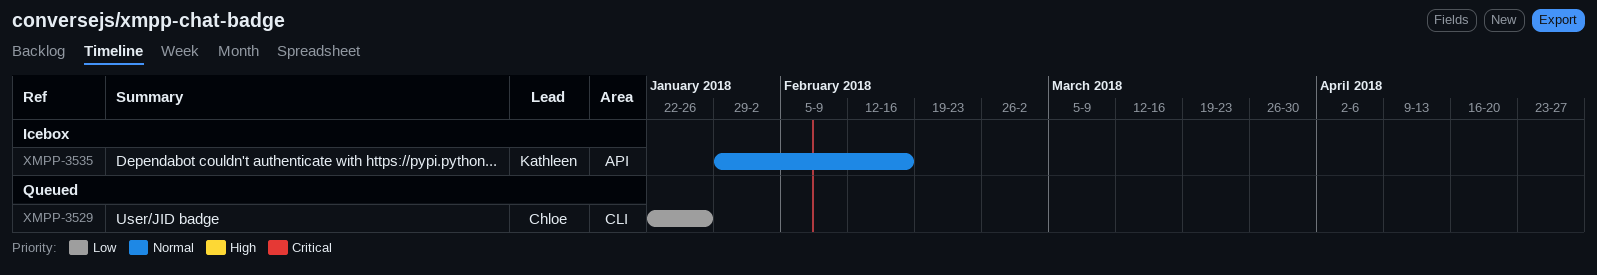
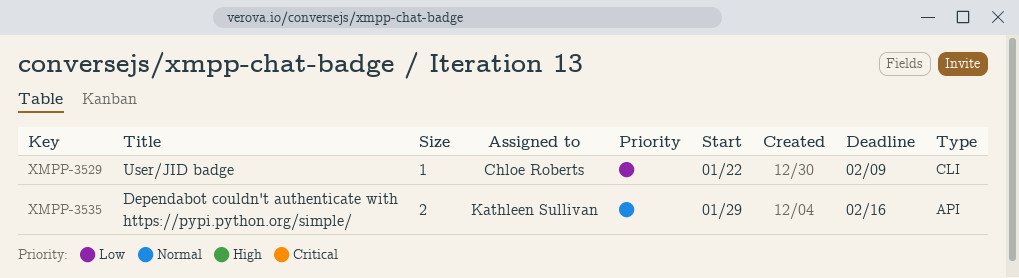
XMPP-3529, due: Jan 26 -> Feb 9

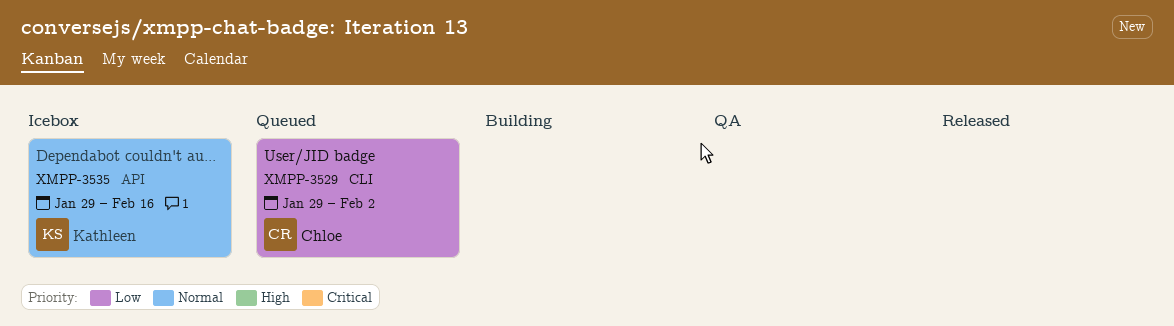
XMPP-3529, start: Jan 22 -> Jan 29
XMPP-3529, due: Feb 9 -> Feb 2

